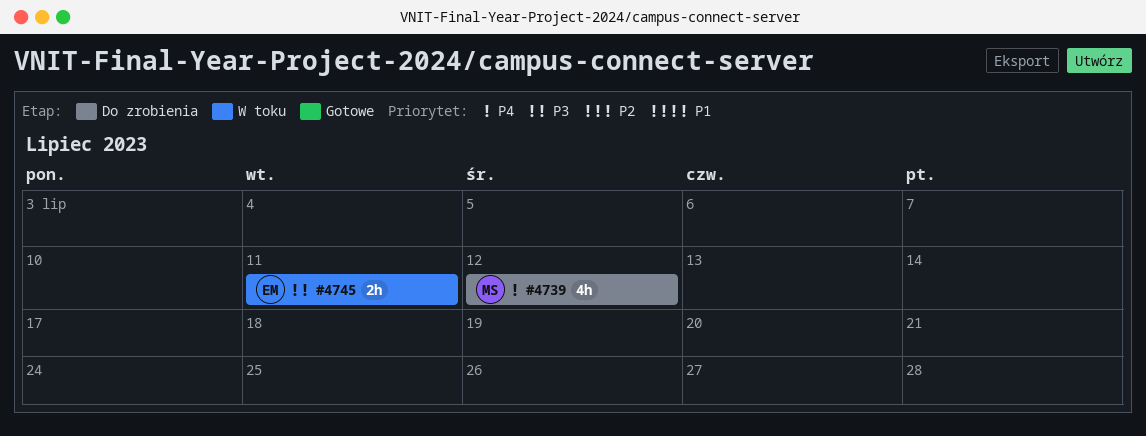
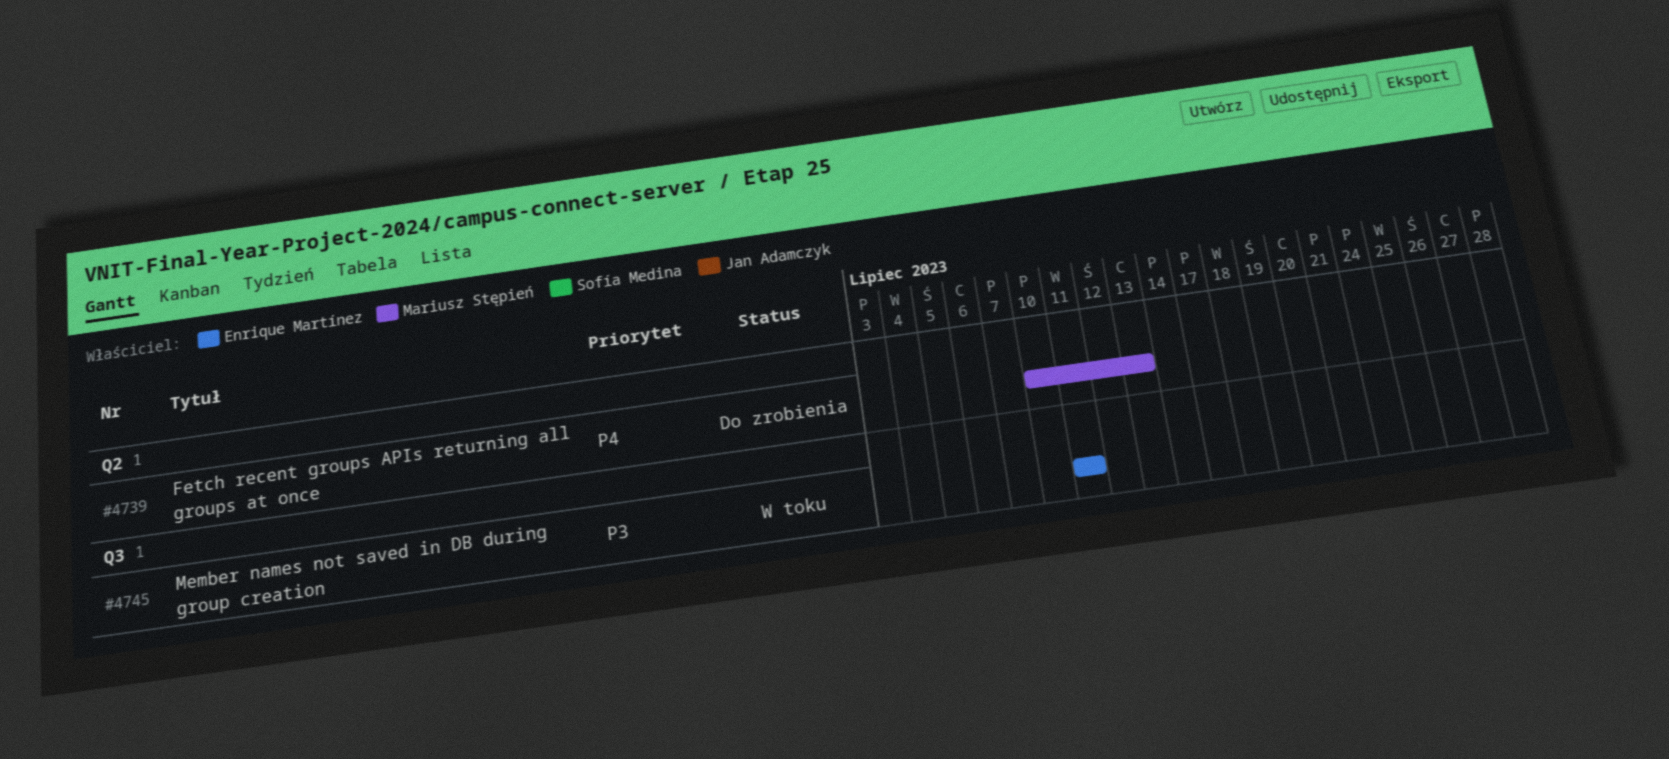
#4739, start: Jul 12 -> Jul 10
#4739, due: Jul 12 -> Jul 13

